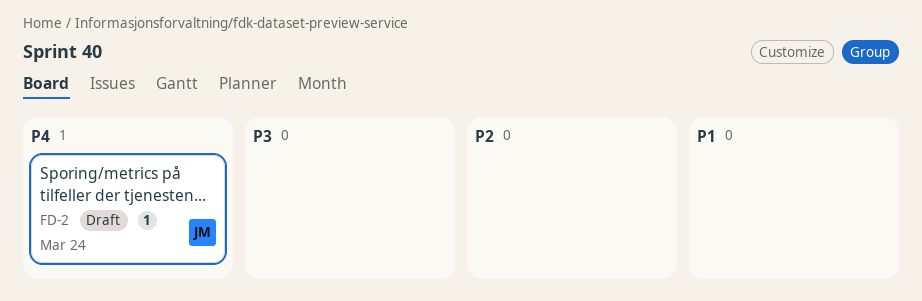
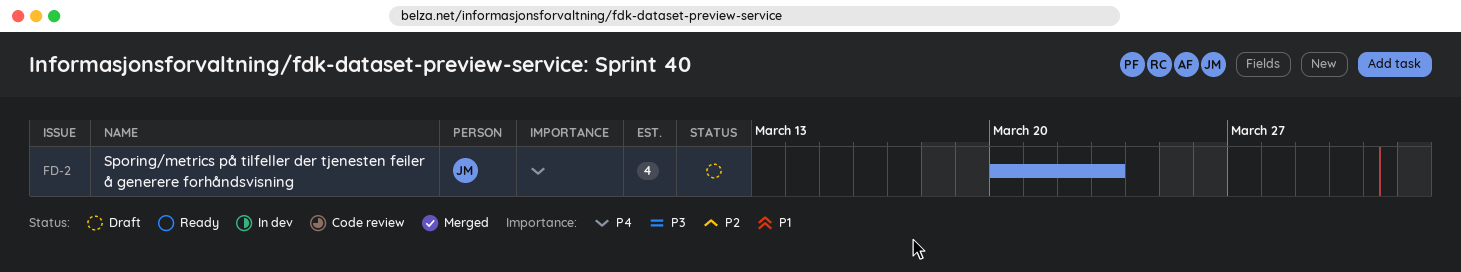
FD-2, estimate: 1 -> 4
FD-2, due: Mar 24 -> Mar 23

